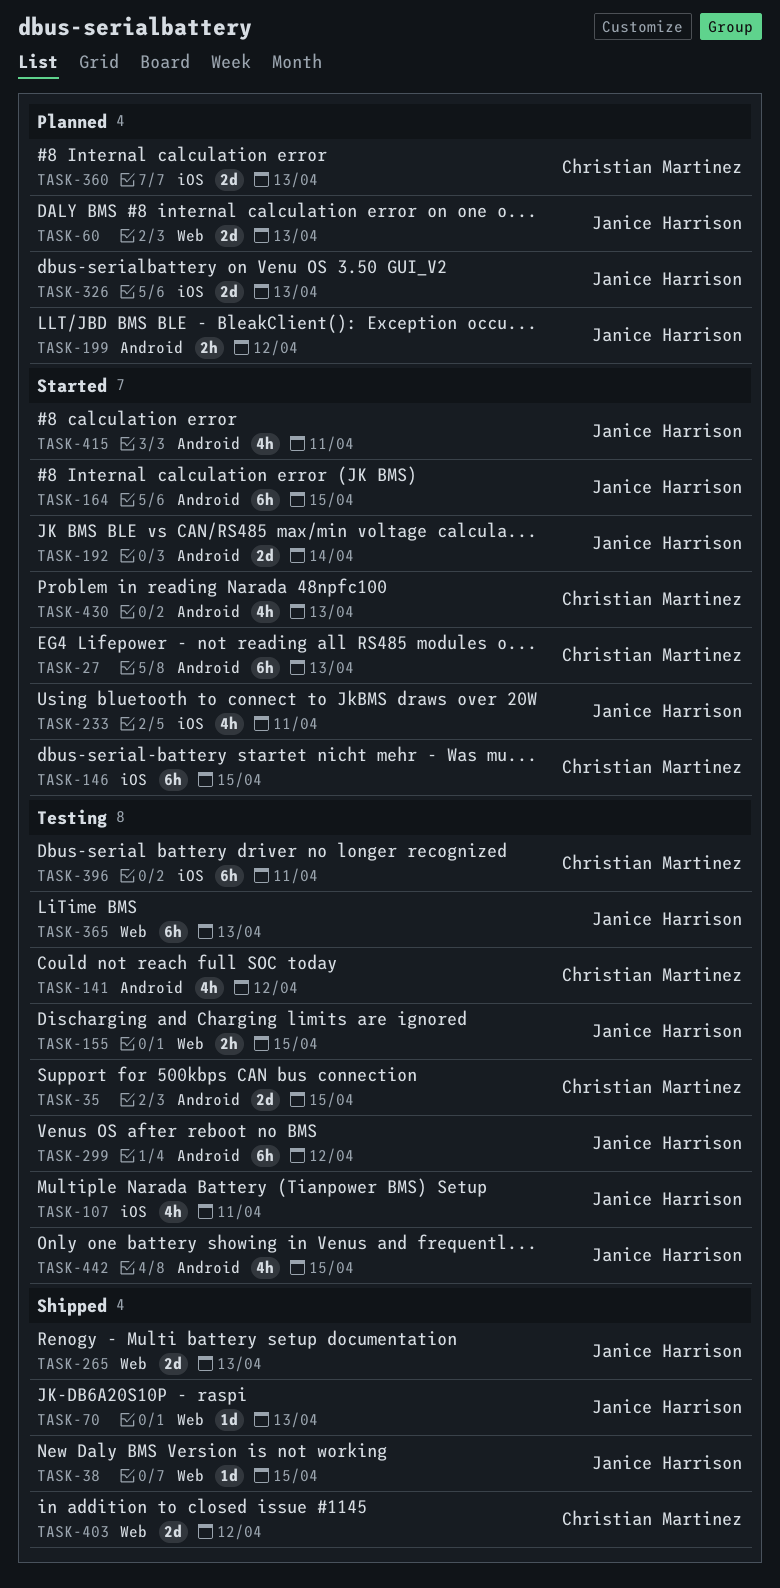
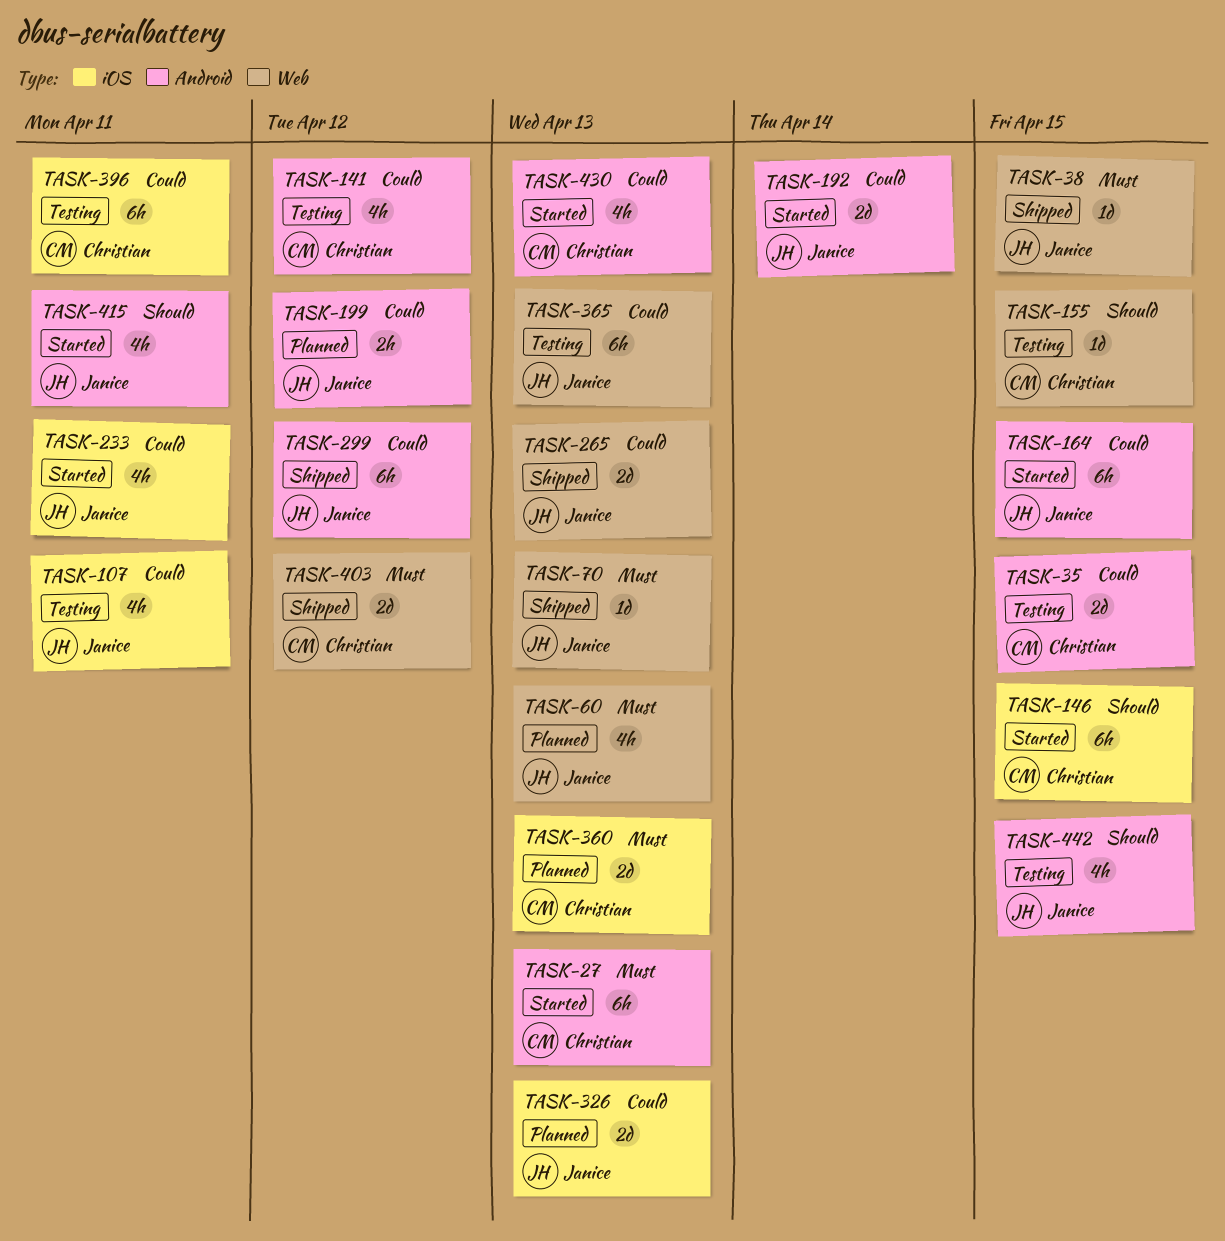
TASK-60, estimate: 2d -> 4h
TASK-155, owner: Janice Harrison -> Christian Martinez
TASK-155, estimate: 2h -> 1d
TASK-299, status: Testing -> Shipped

